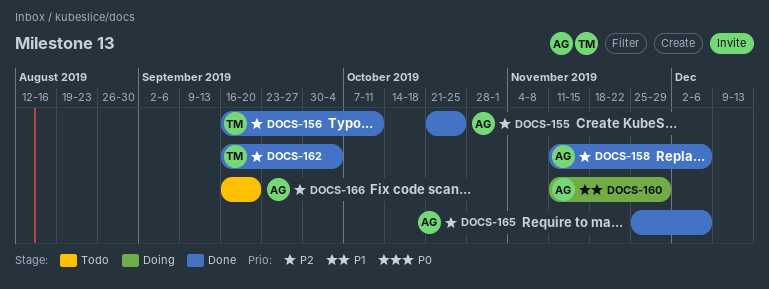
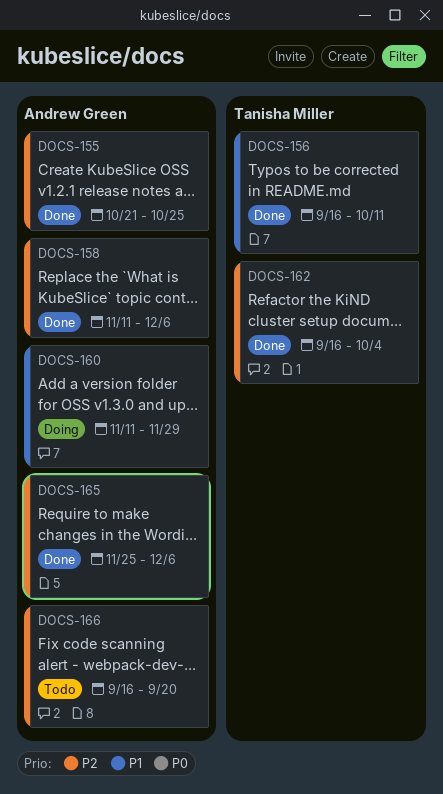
DOCS-156, priority: P2 -> P1

